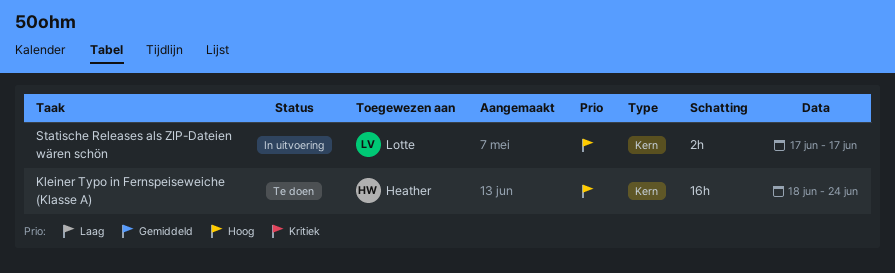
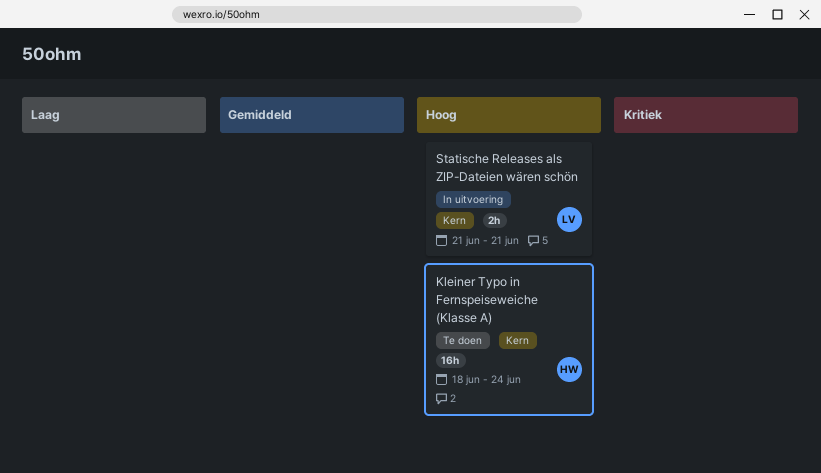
Statische Releases als ZIP-Dateien wären schön, start: Jun 17 -> Jun 21
Statische Releases als ZIP-Dateien wären schön, due: Jun 17 -> Jun 21

